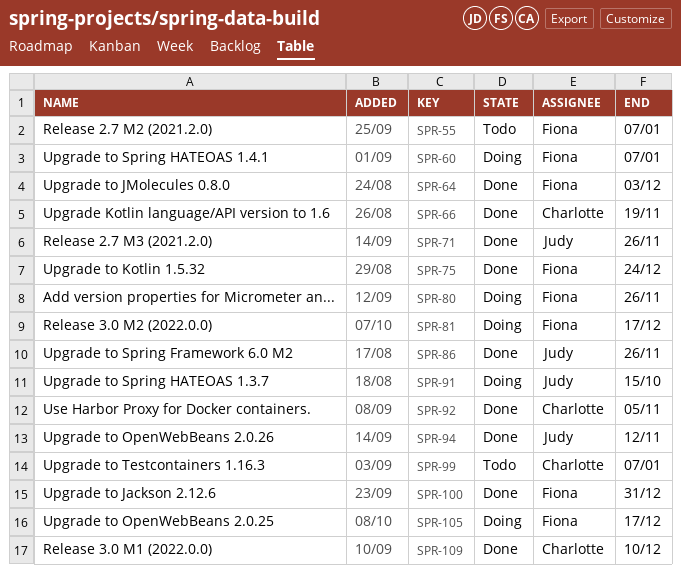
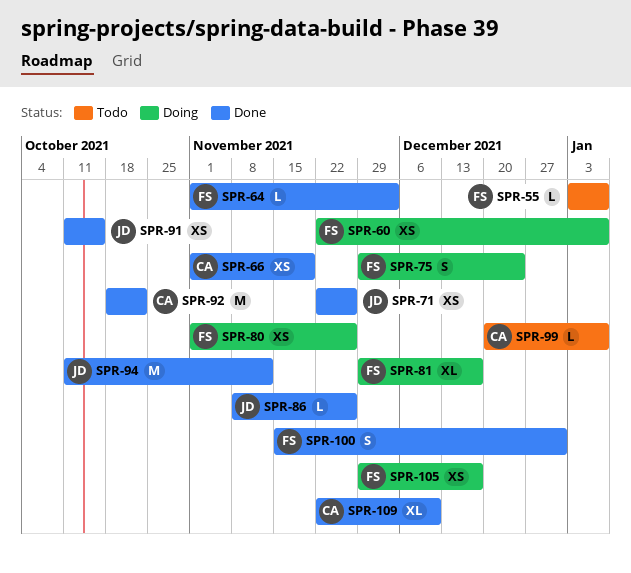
SPR-75, status: Done -> Doing
SPR-91, status: Doing -> Done
SPR-92, due: Nov 5 -> Oct 22

